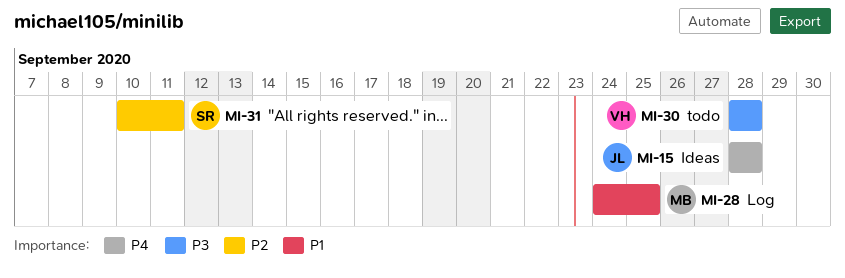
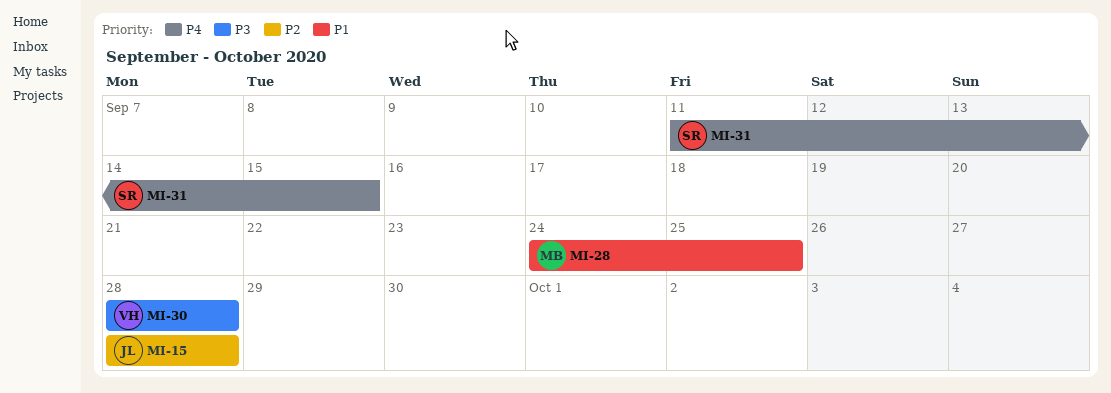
MI-15, priority: P4 -> P2
MI-31, priority: P2 -> P4
MI-31, start: Sep 10 -> Sep 11
MI-31, due: Sep 11 -> Sep 15

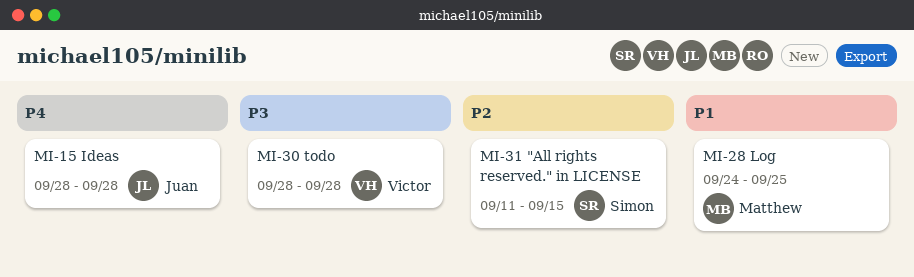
MI-15, priority: P2 -> P4
MI-31, priority: P4 -> P2

